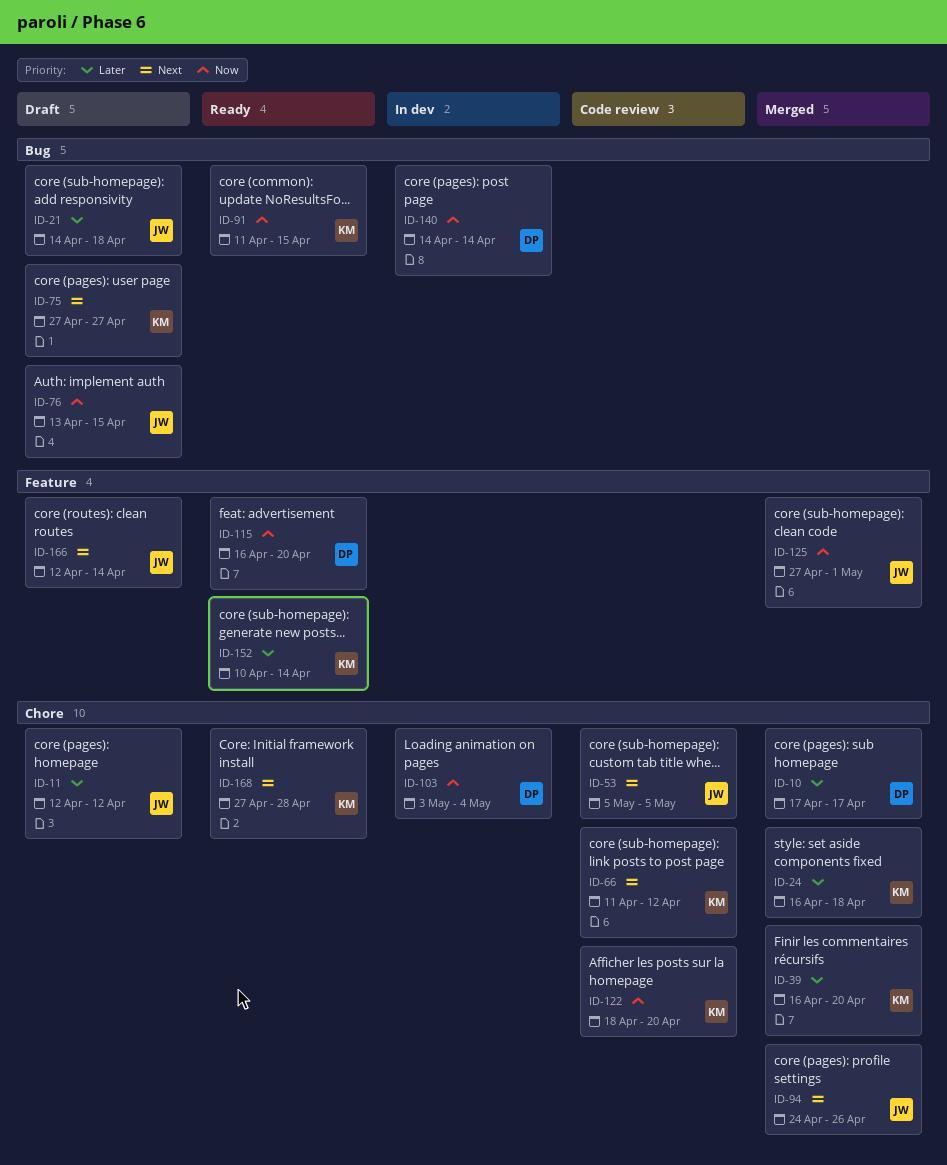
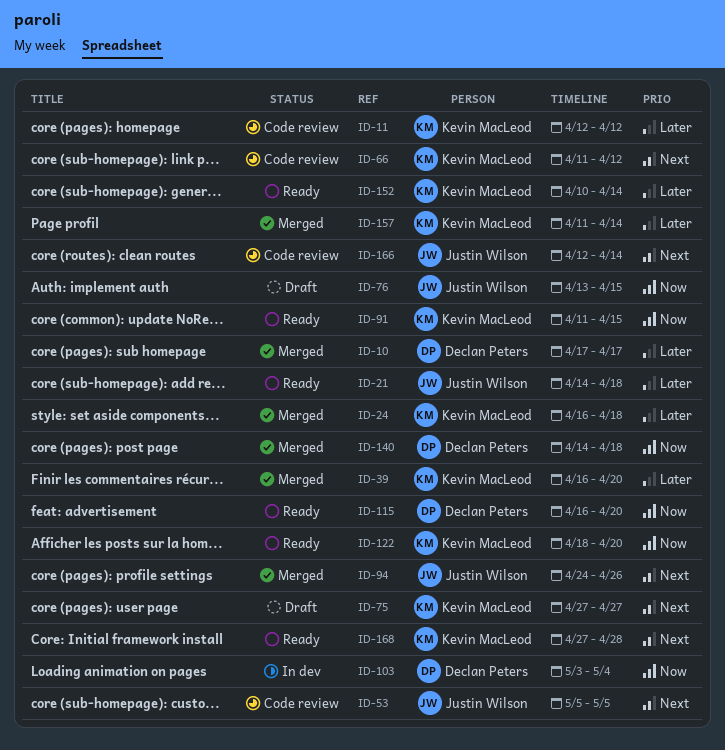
ID-11, status: Draft -> Code review
ID-11, owner: Justin Wilson -> Kevin MacLeod
ID-21, status: Draft -> Ready
ID-122, status: Code review -> Ready
ID-125: present -> none
ID-140, status: In dev -> Merged
ID-140, due: Apr 14 -> Apr 18
ID-157: none -> present
ID-166, status: Draft -> Code review

